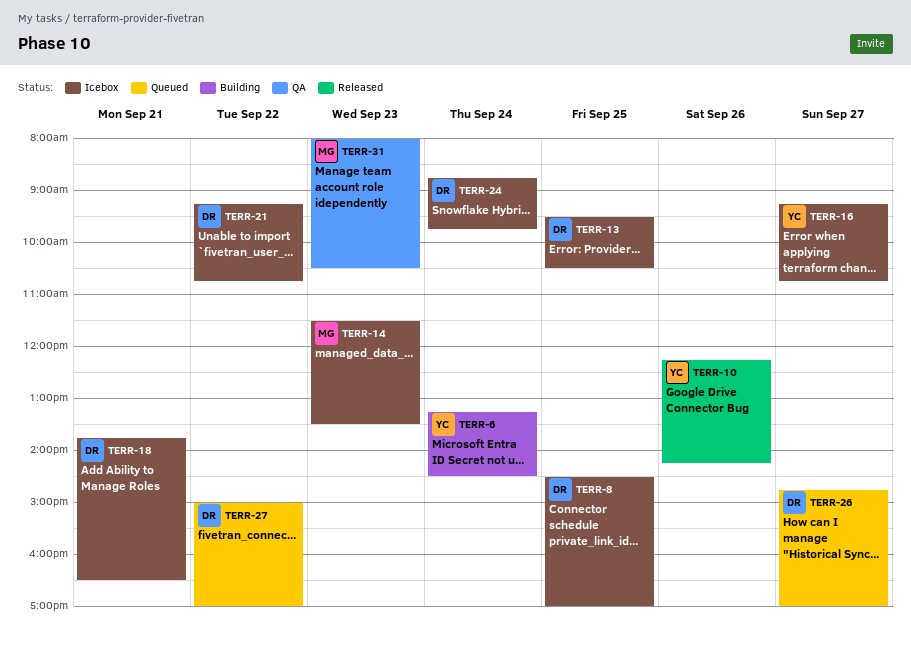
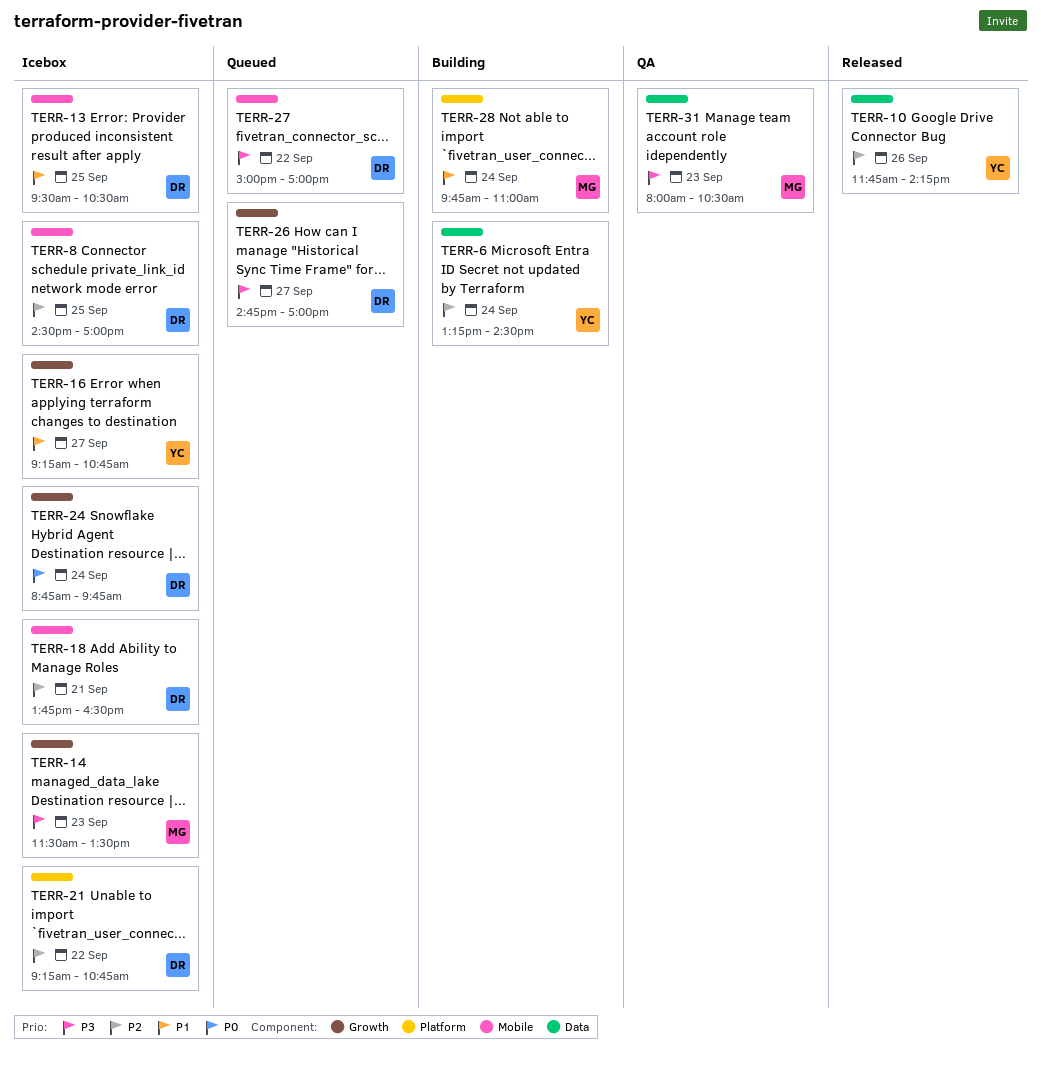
TERR-10, begins: 12:15 -> 11:45
TERR-28: none -> present

